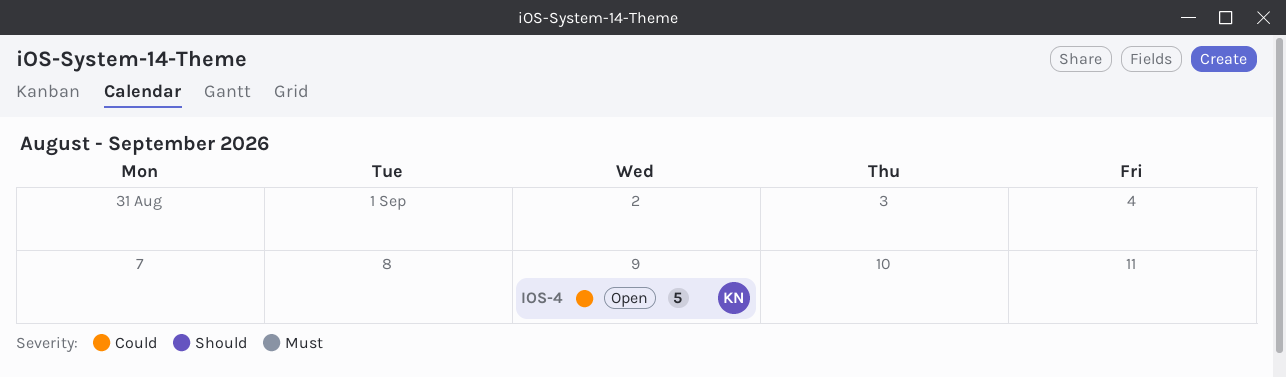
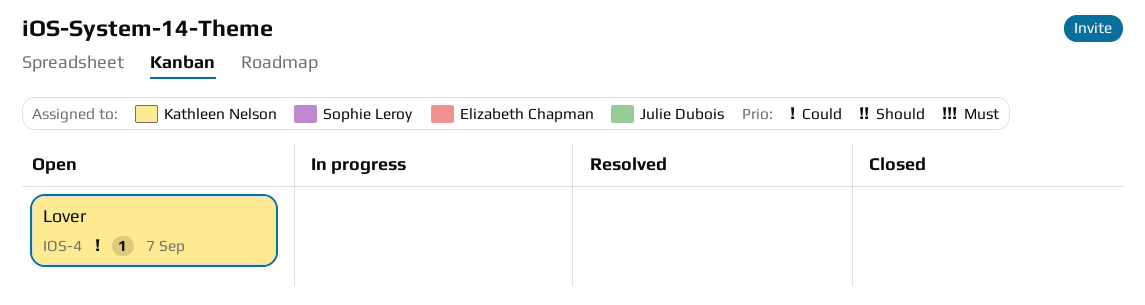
IOS-4, estimate: 5 -> 1
IOS-4, due: Sep 9 -> Sep 7

